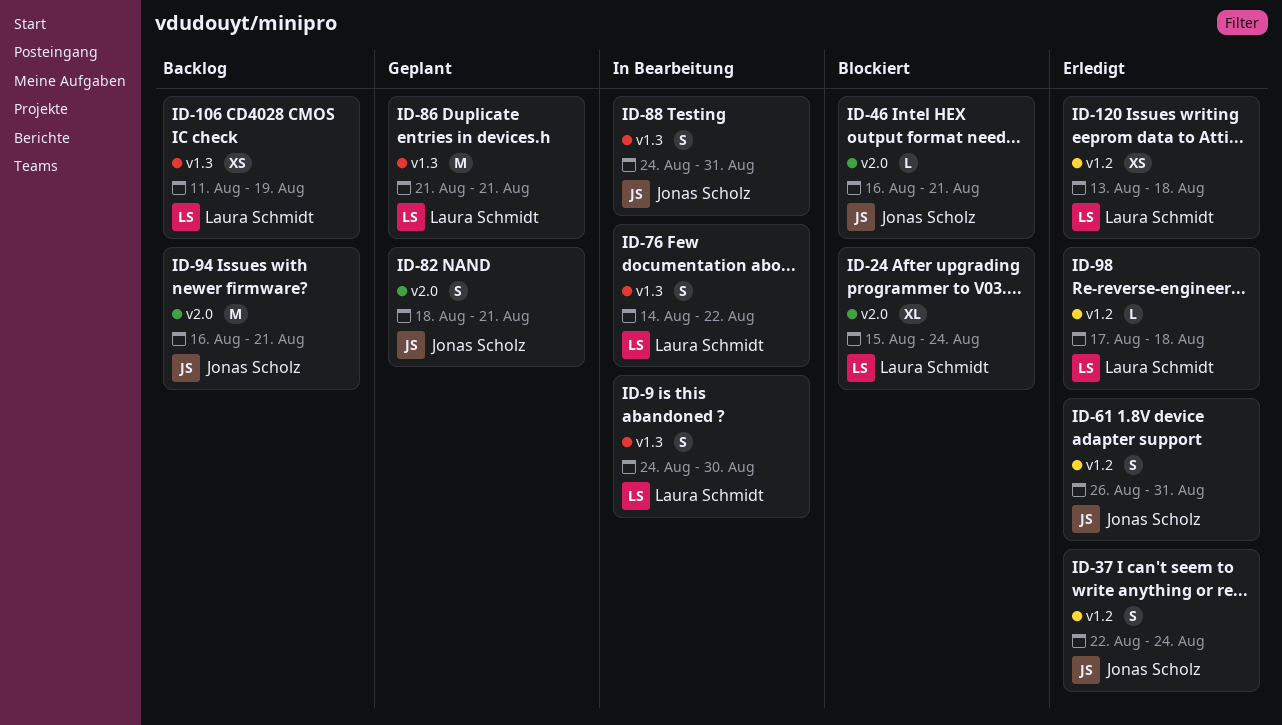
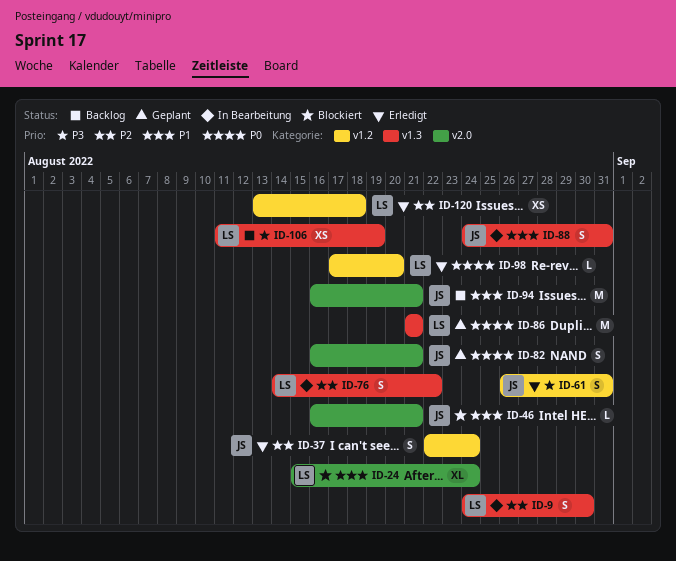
ID-82, start: Aug 18 -> Aug 16
ID-98, due: Aug 18 -> Aug 20

